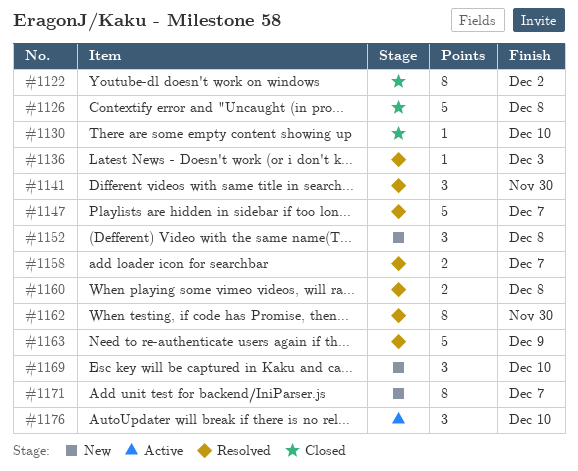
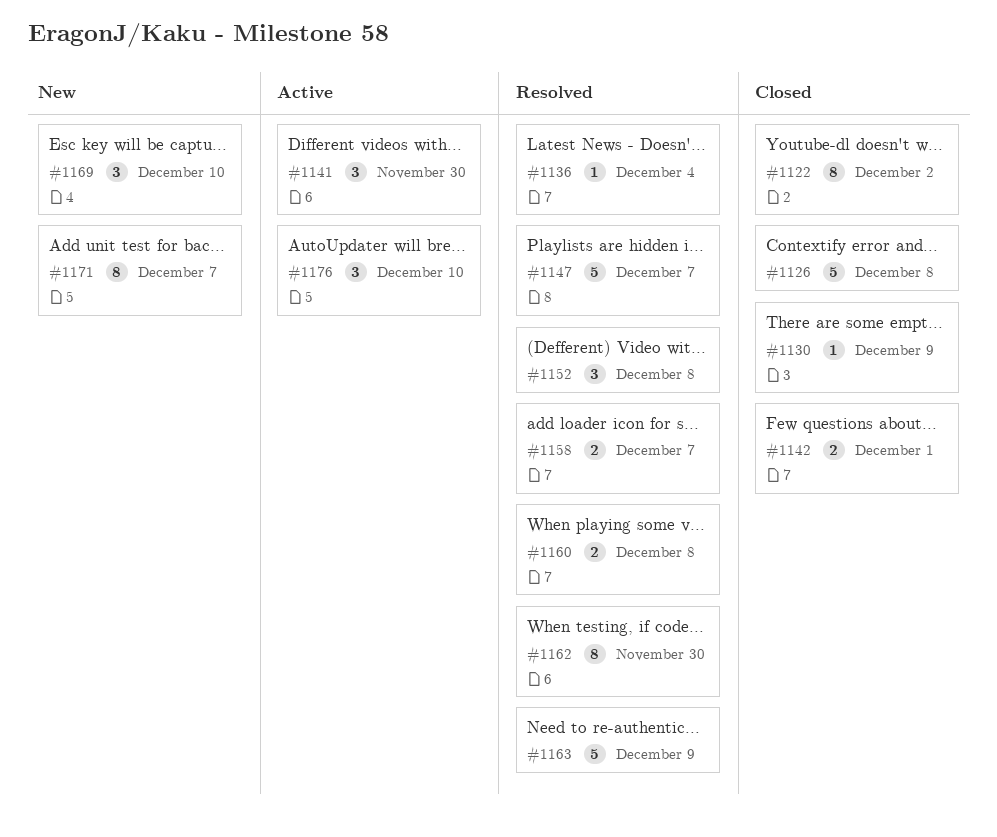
#1130, due: Dec 10 -> Dec 9
#1136, due: Dec 3 -> Dec 4
#1141, status: Resolved -> Active
#1142: none -> present
#1152, status: New -> Resolved

